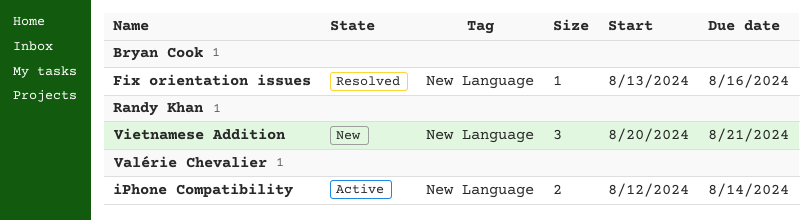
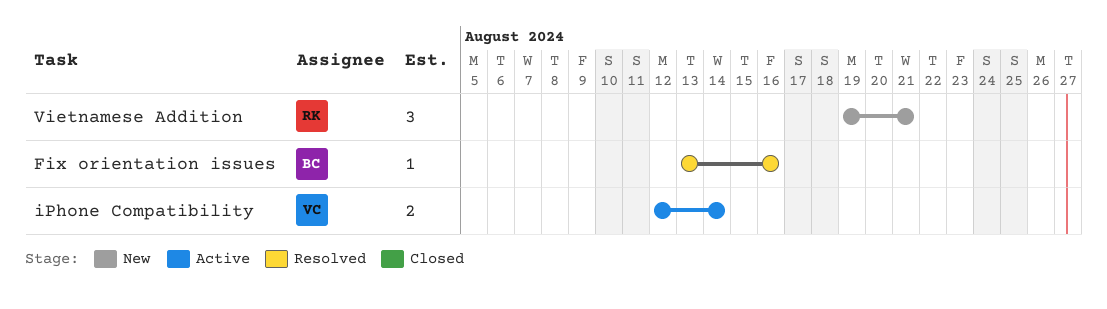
Vietnamese Addition, start: Aug 20 -> Aug 19

